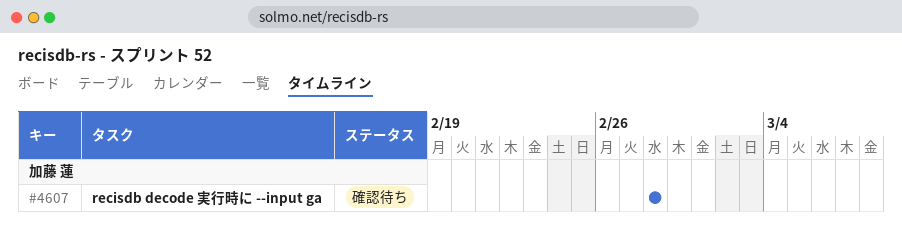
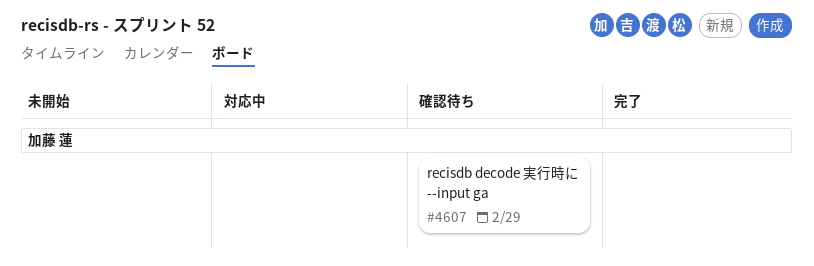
#4607, due: Feb 28 -> Feb 29

